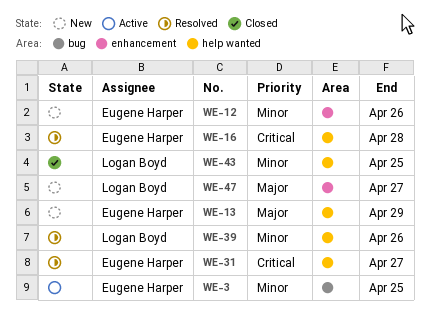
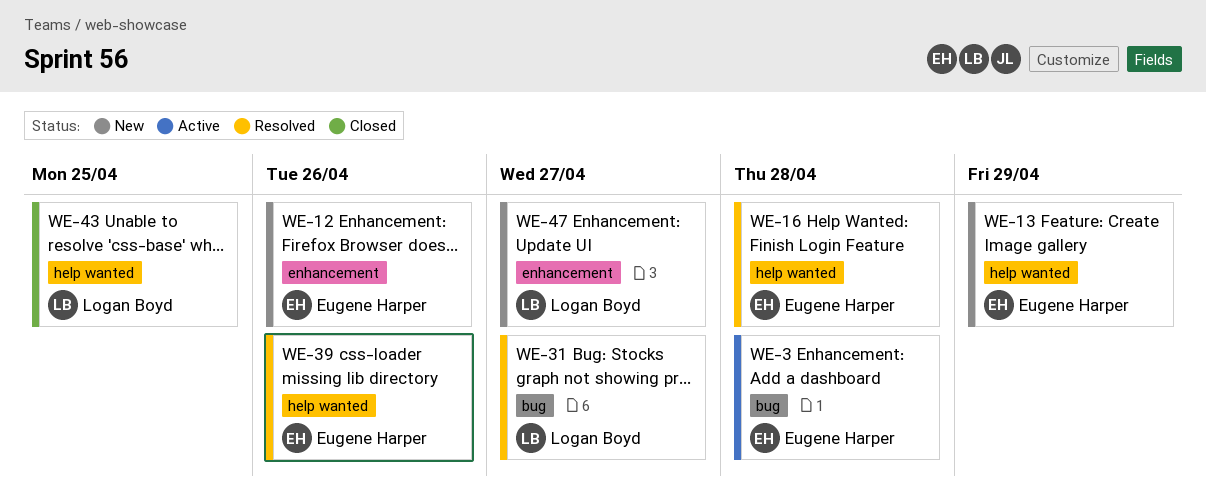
WE-3, due: Apr 25 -> Apr 28
WE-31, owner: Eugene Harper -> Logan Boyd
WE-31, label: help wanted -> bug
WE-39, owner: Logan Boyd -> Eugene Harper

